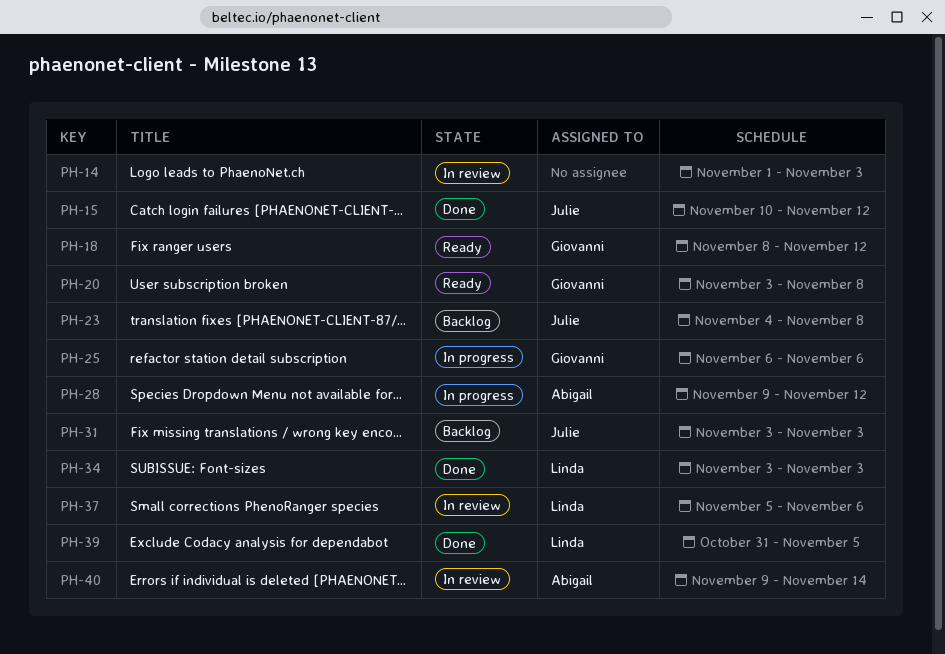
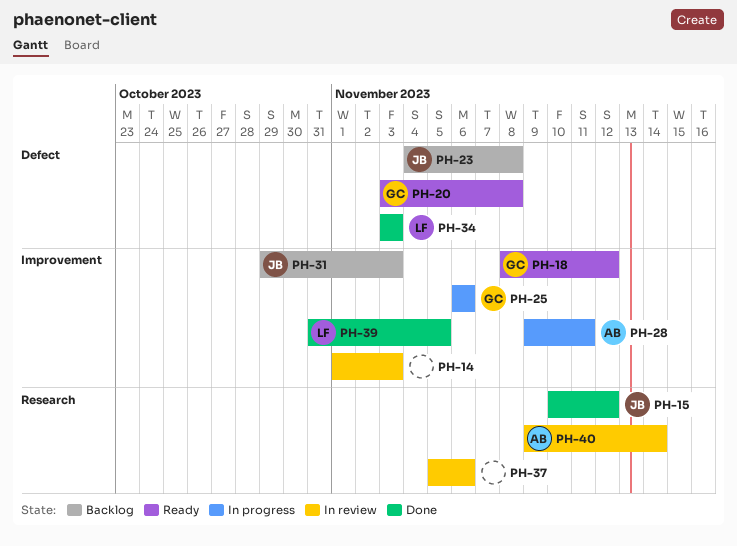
PH-28, due: Nov 12 -> Nov 11
PH-31, start: Nov 3 -> Oct 29
PH-37, owner: Linda -> none

